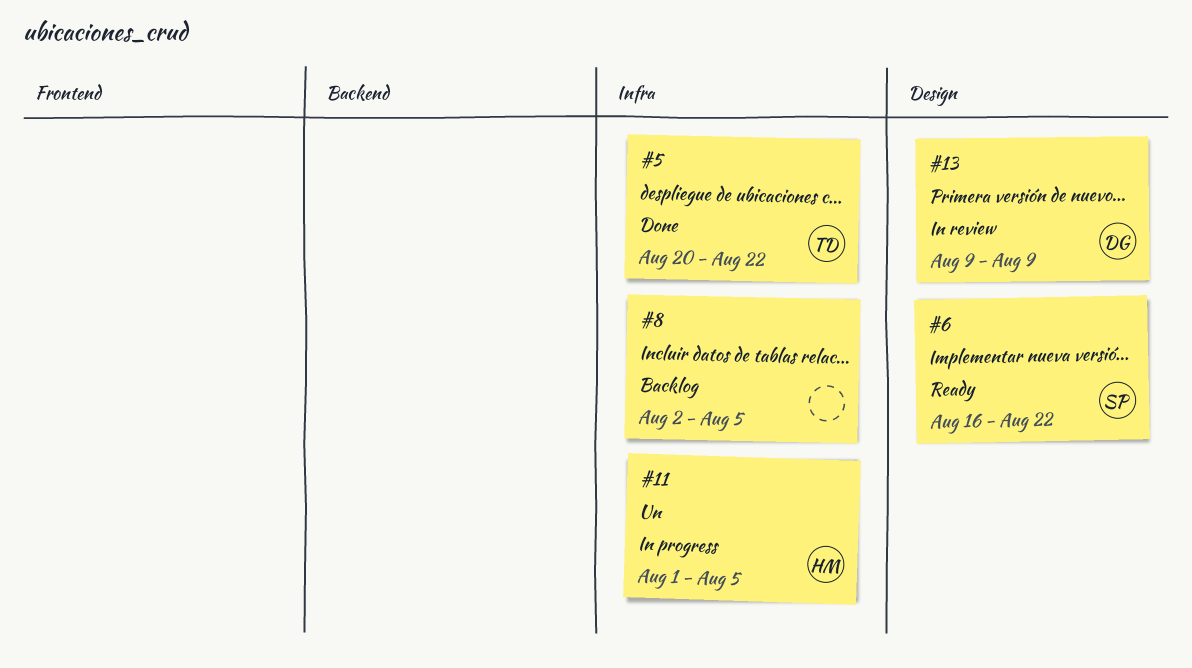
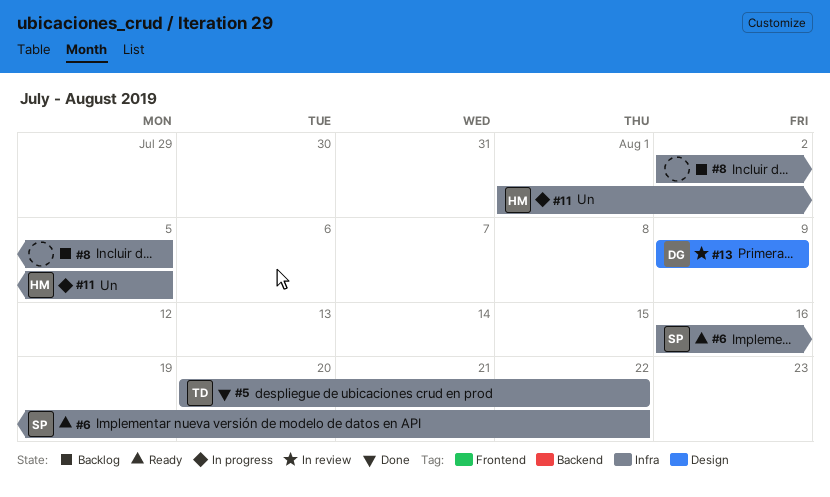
#6, label: Design -> Infra

